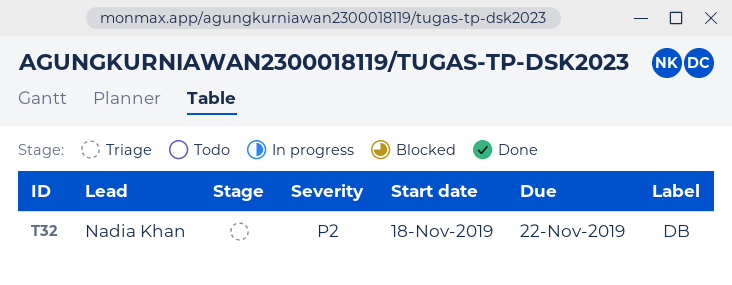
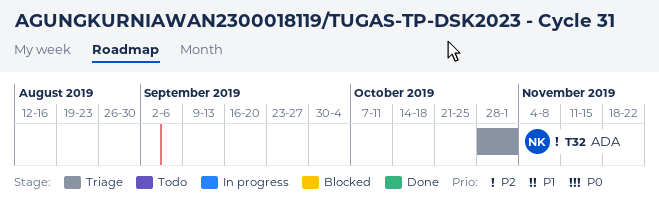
T32, start: Nov 18 -> Oct 28
T32, due: Nov 22 -> Nov 1

